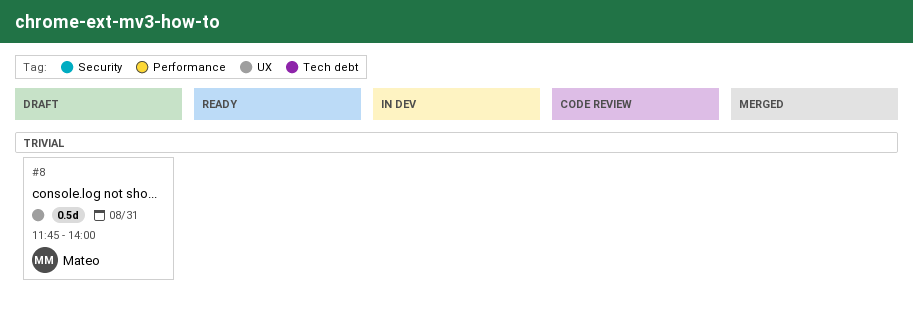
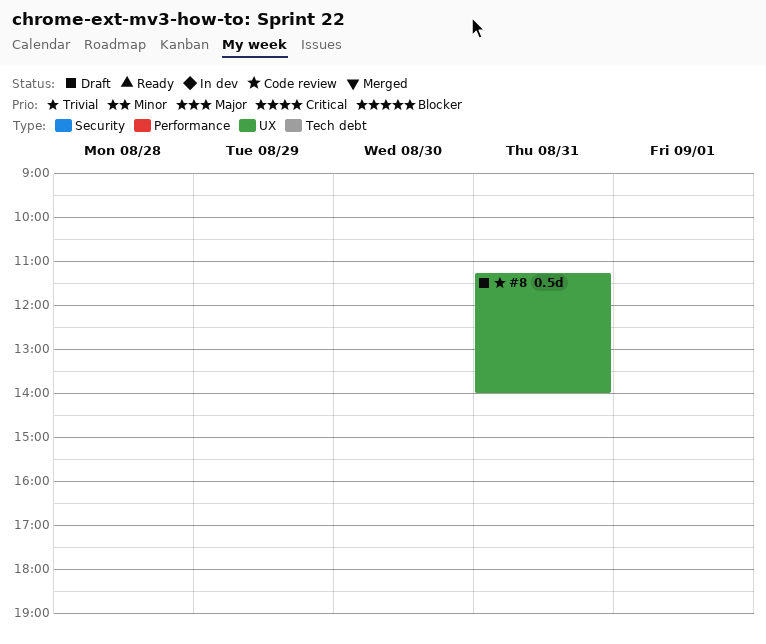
#8, begins: 11:45 -> 11:15

